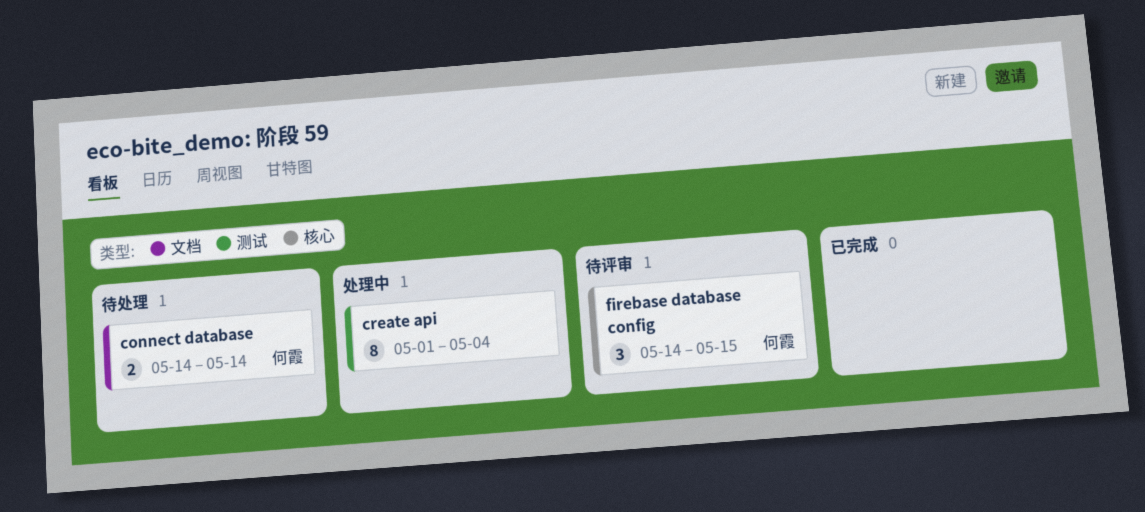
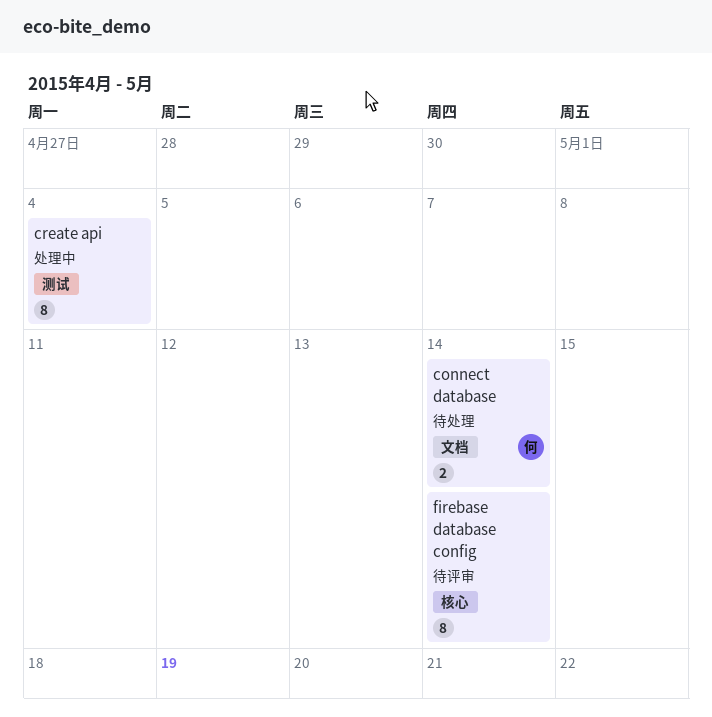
firebase database config, owner: 何霞 -> none
firebase database config, estimate: 3 -> 8
firebase database config, due: May 15 -> May 14

